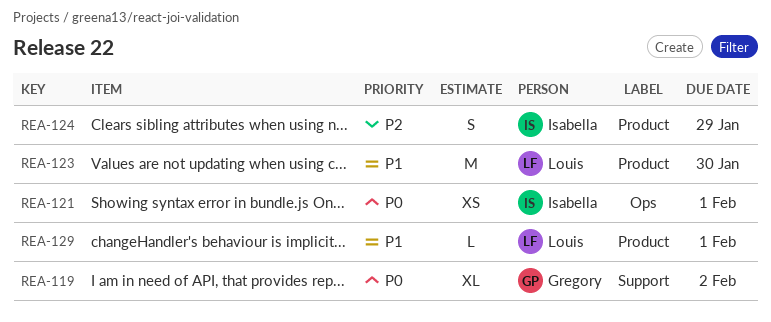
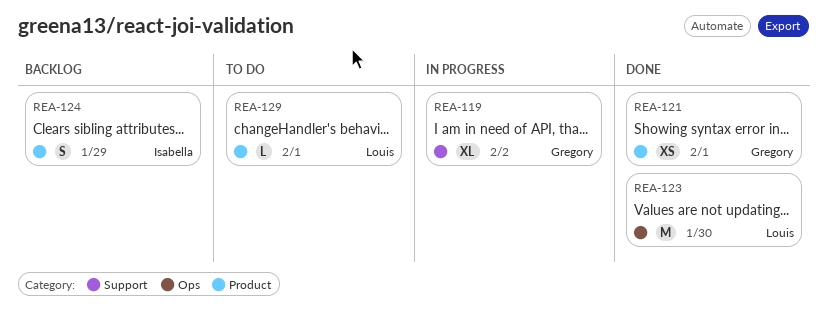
REA-121, owner: Isabella -> Gregory
REA-121, label: Ops -> Product
REA-123, label: Product -> Ops

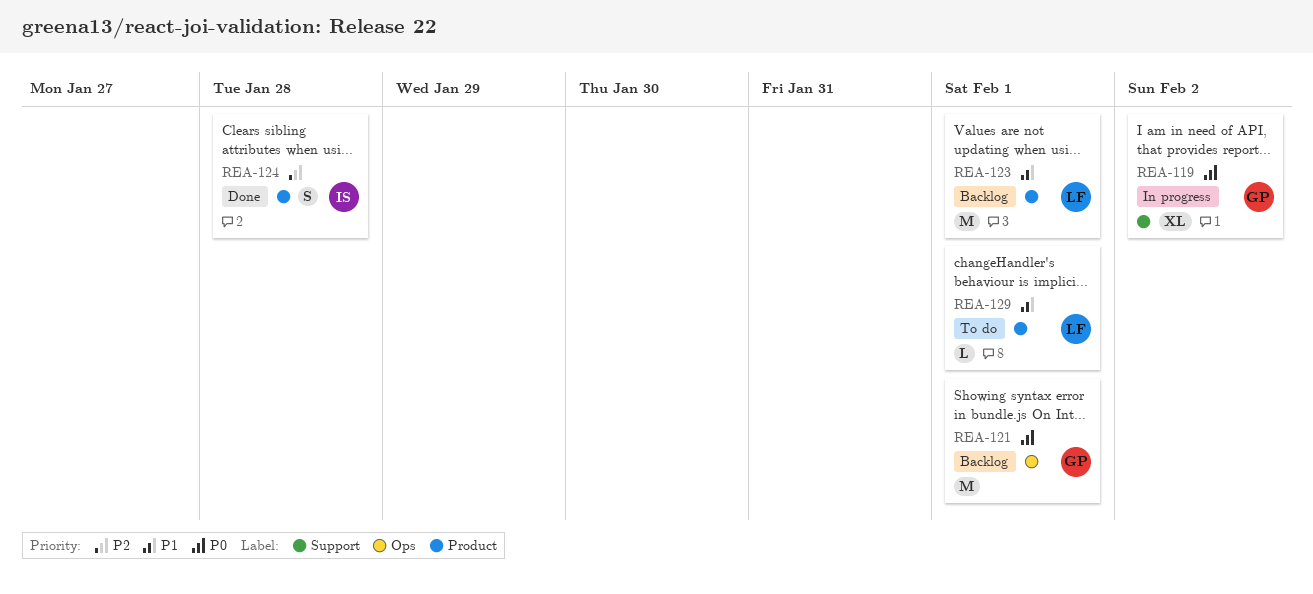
REA-121, status: Done -> Backlog
REA-121, label: Product -> Ops
REA-121, estimate: XS -> M
REA-123, status: Done -> Backlog
REA-123, label: Ops -> Product
REA-123, due: Jan 30 -> Feb 1
REA-124, status: Backlog -> Done
REA-124, due: Jan 29 -> Jan 28

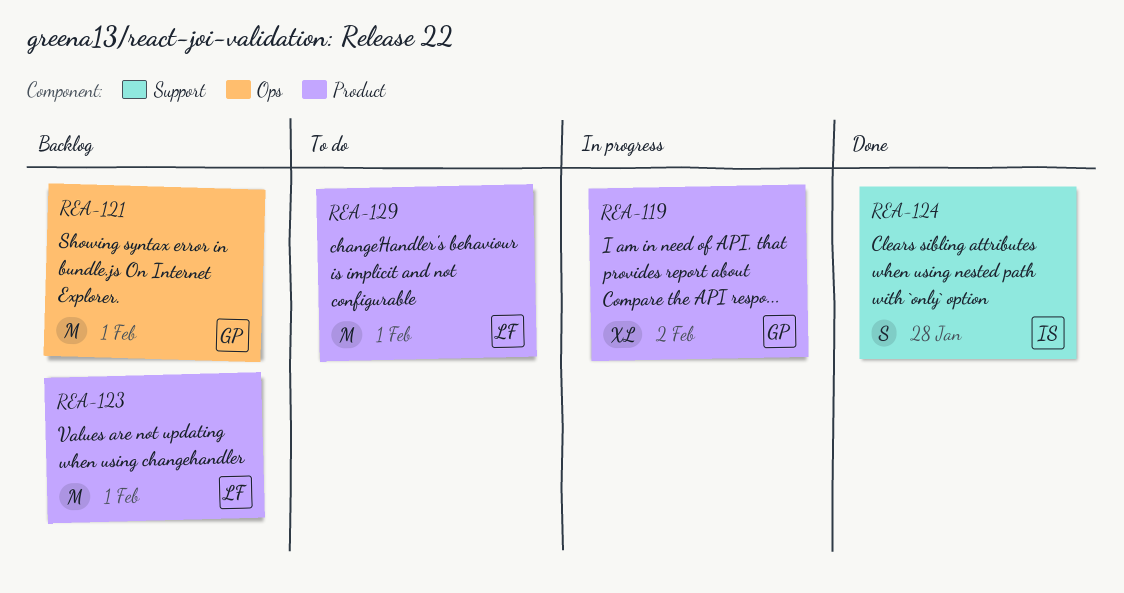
REA-119, label: Support -> Product
REA-124, label: Product -> Support
REA-129, estimate: L -> M

